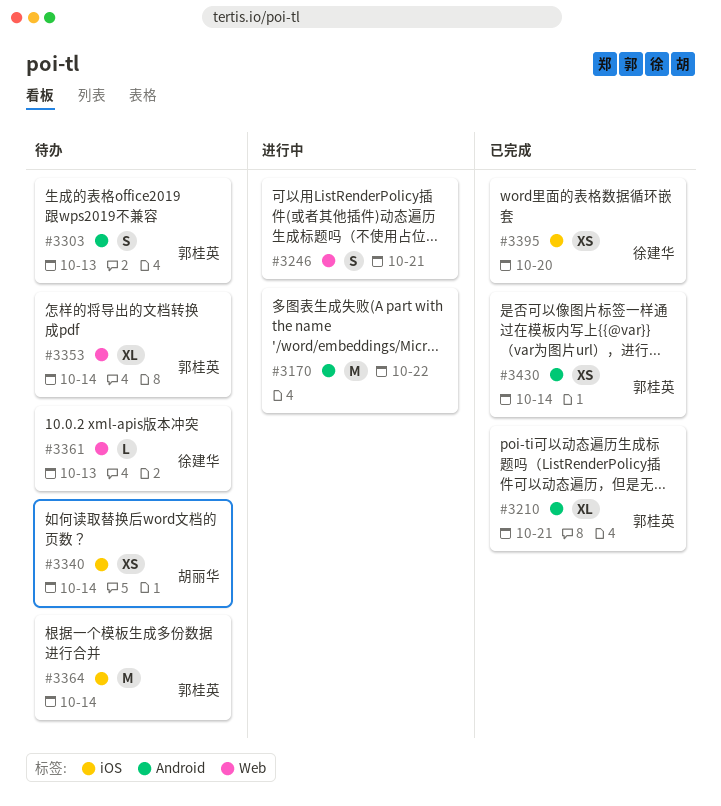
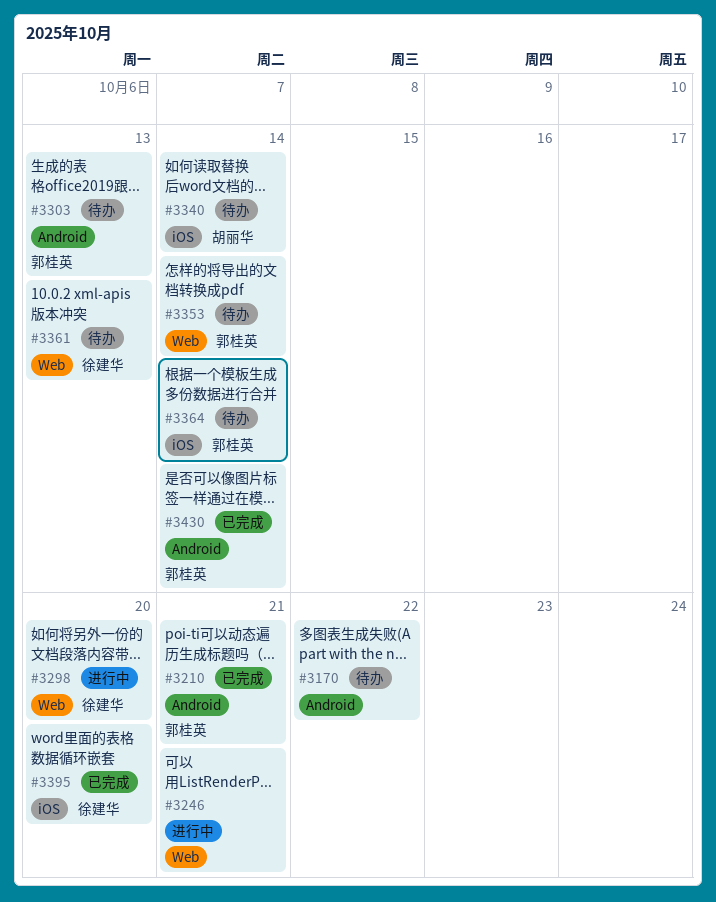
#3170, status: 进行中 -> 待办
#3298: none -> present

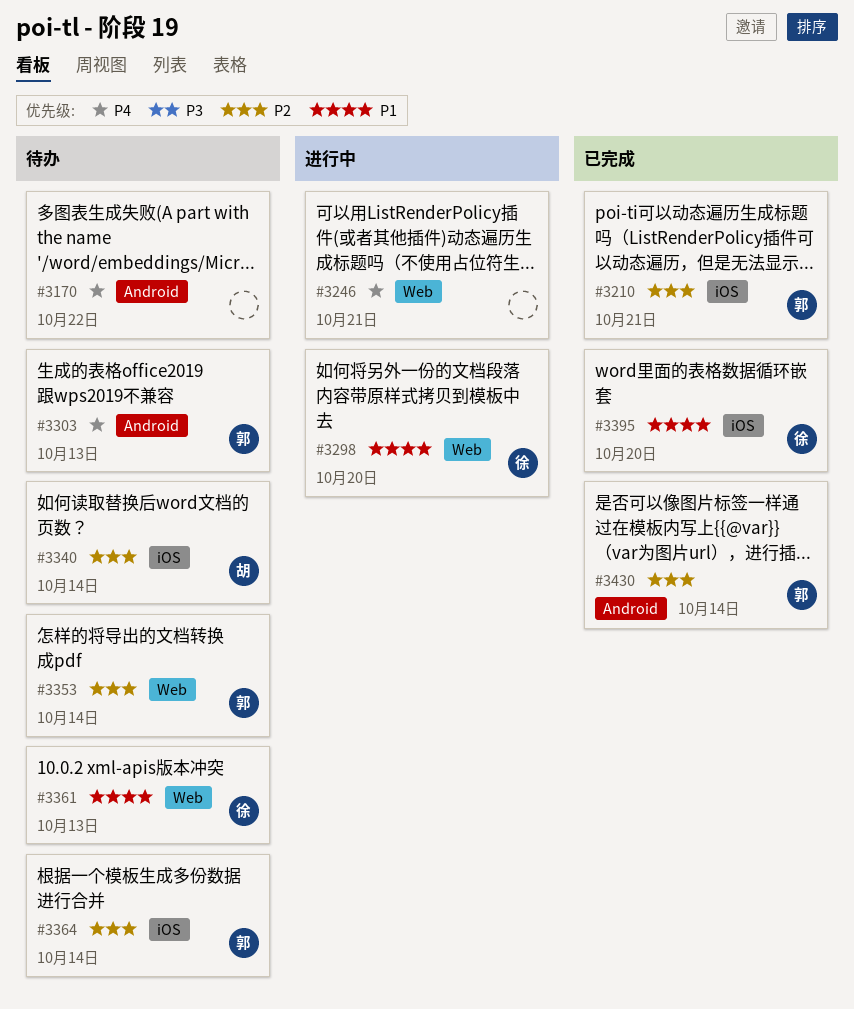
#3210, label: Android -> iOS

